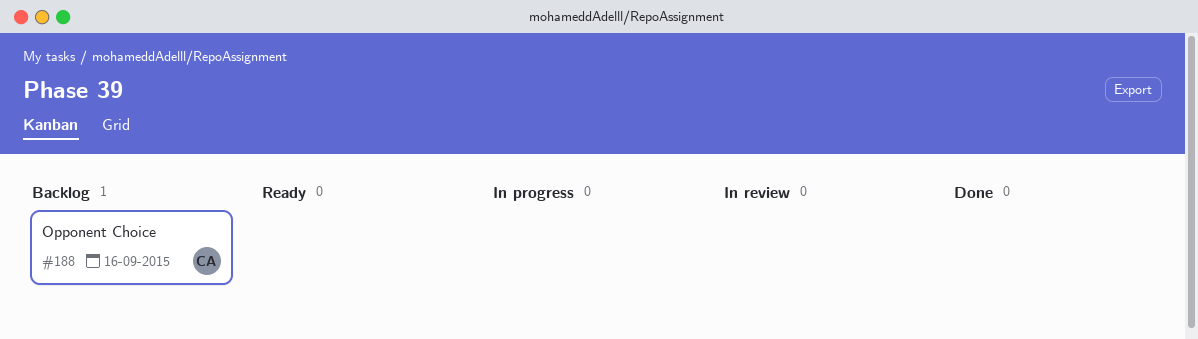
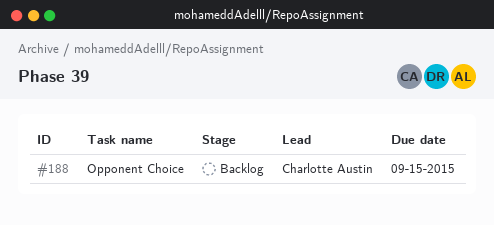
#188, due: Sep 16 -> Sep 15

